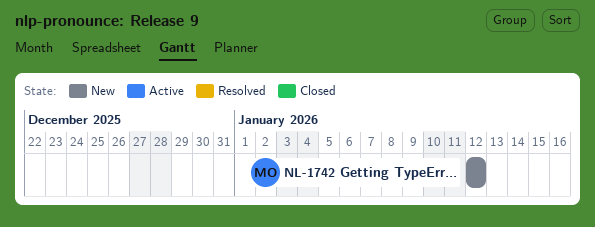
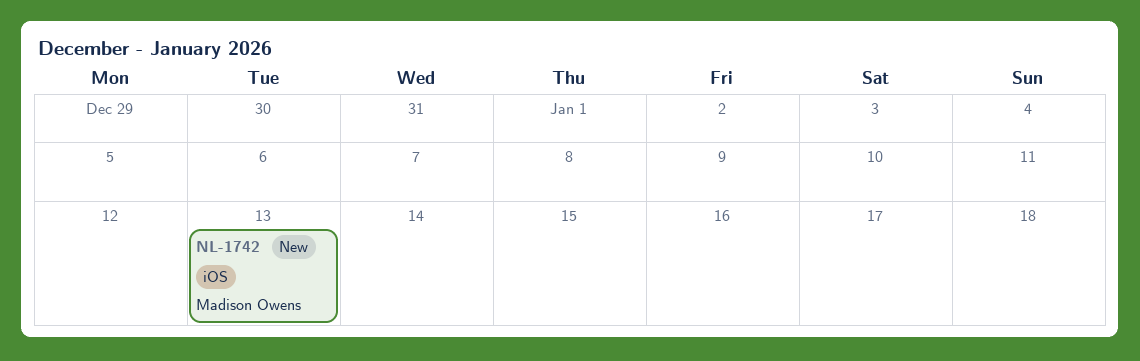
NL-1742, due: Jan 12 -> Jan 13

